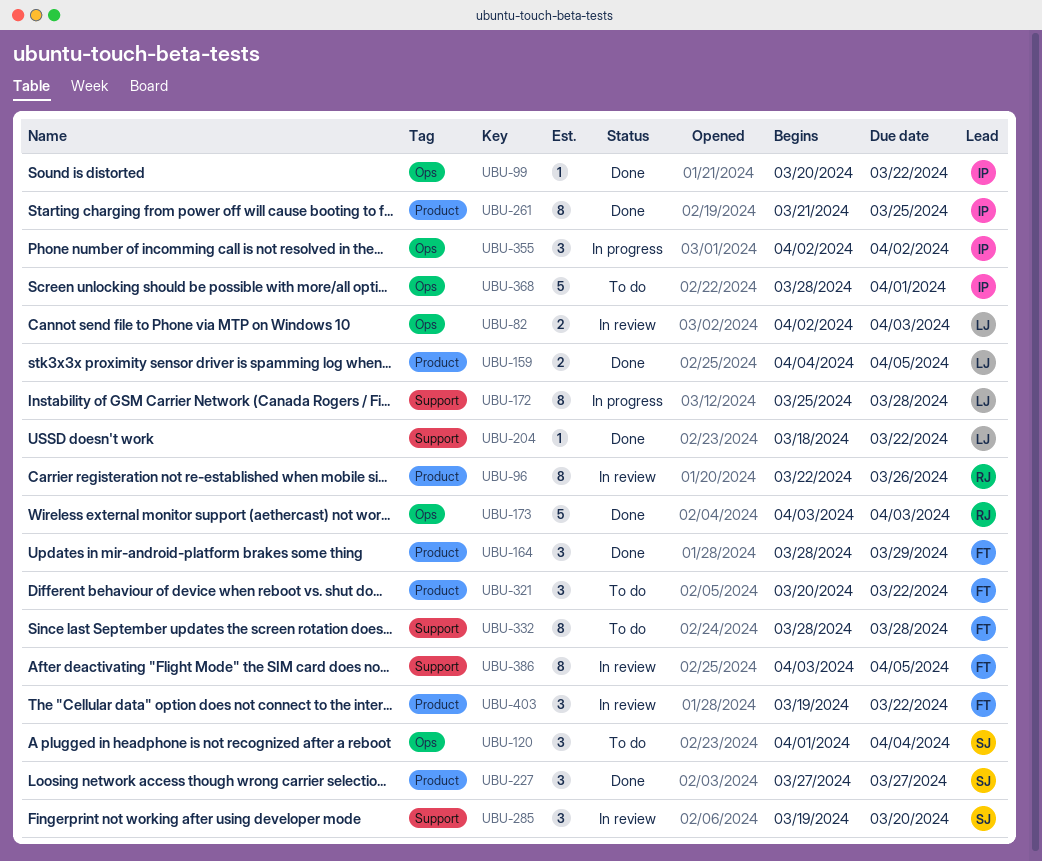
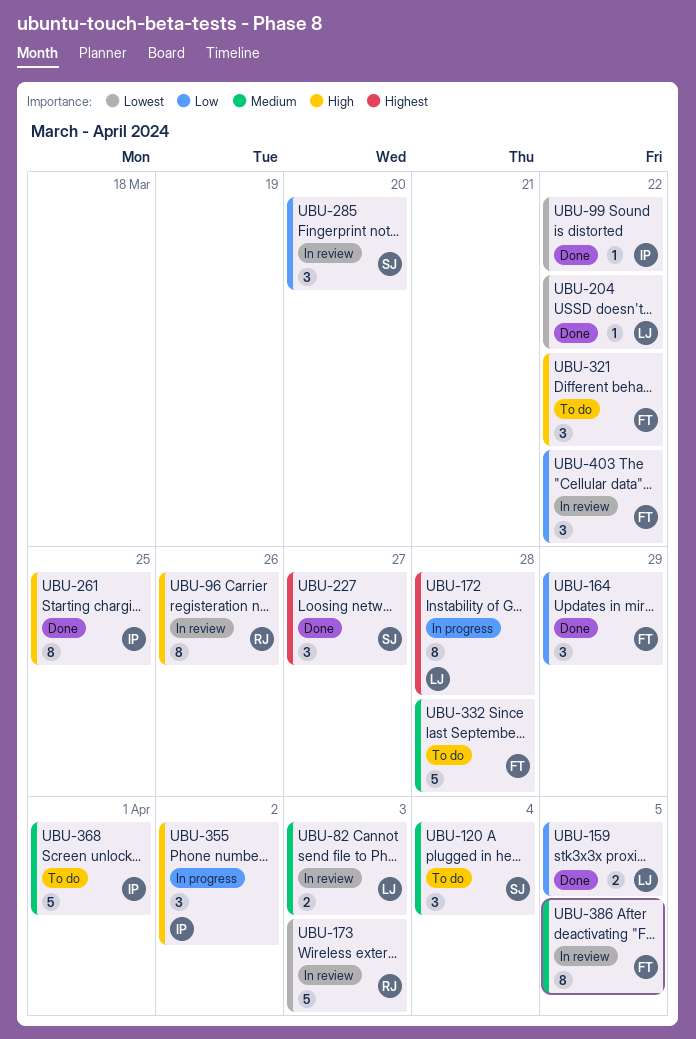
UBU-173, status: Done -> In review
UBU-332, estimate: 8 -> 5

